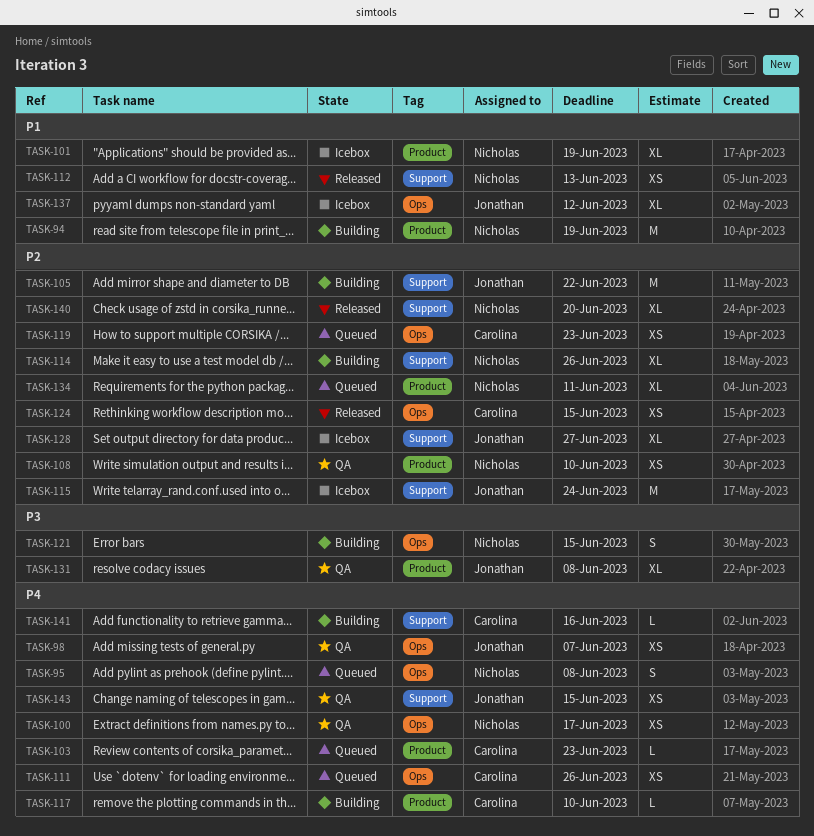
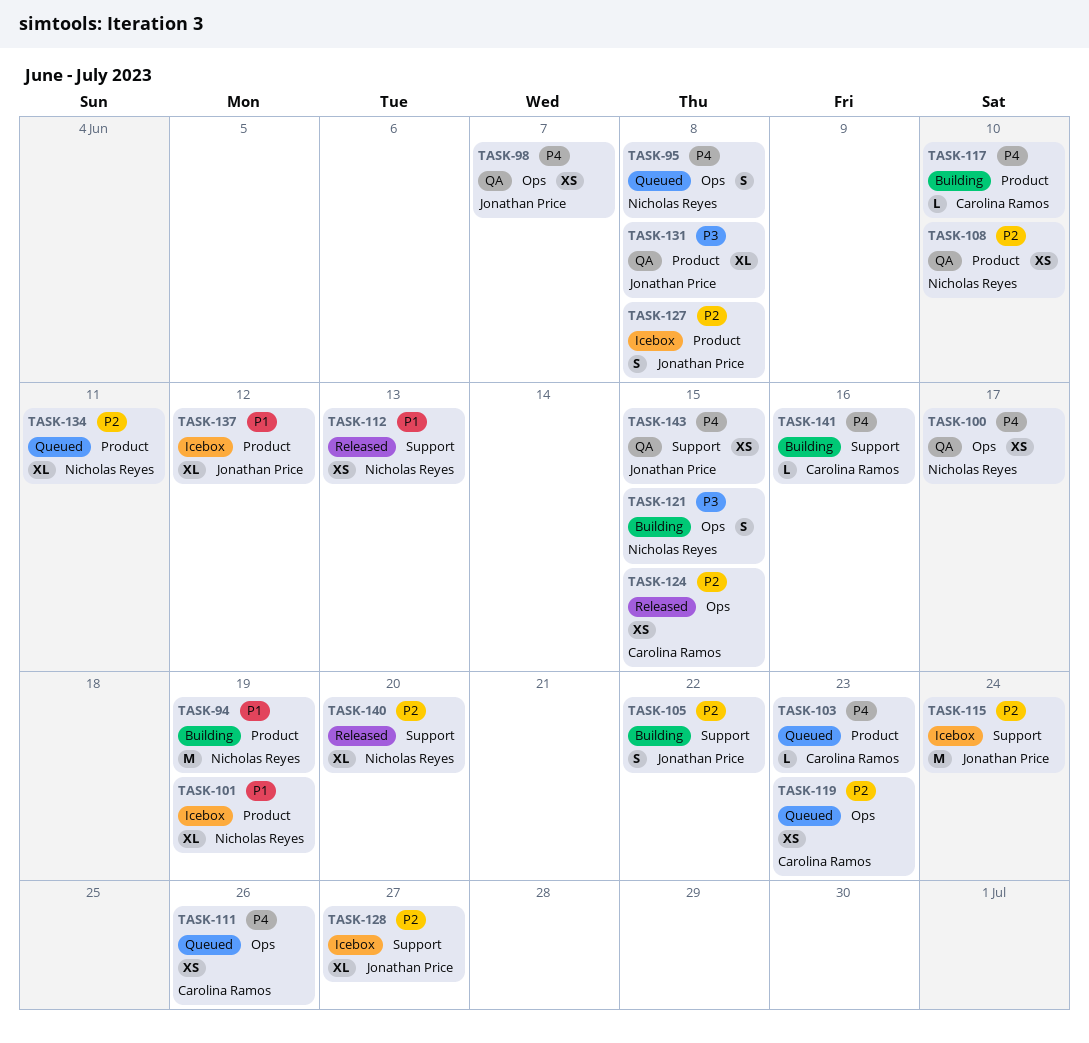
TASK-105, estimate: M -> S
TASK-114: present -> none
TASK-127: none -> present
TASK-137, label: Ops -> Product

